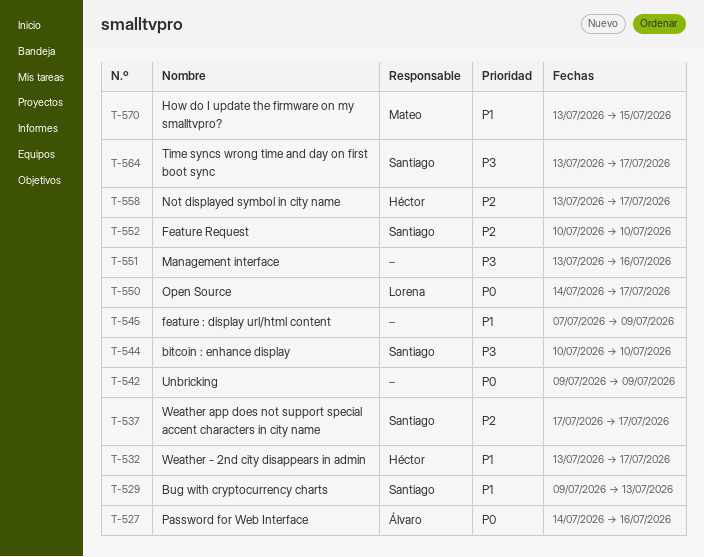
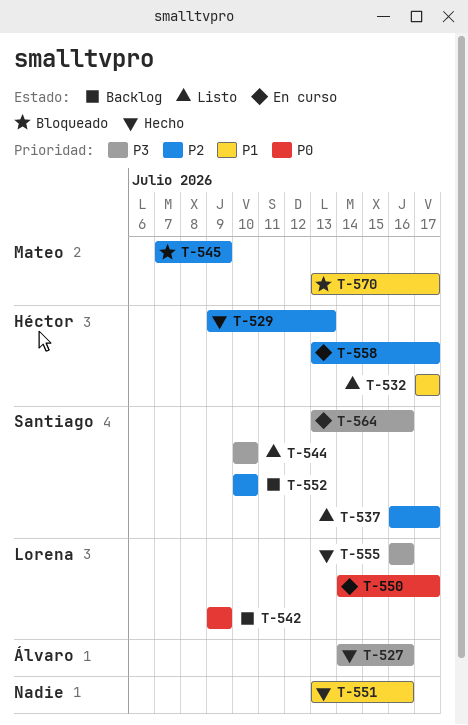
T-527, priority: P0 -> P3
T-529, owner: Santiago -> Héctor
T-529, priority: P1 -> P2
T-532, start: Jul 13 -> Jul 17
T-537, start: Jul 17 -> Jul 16
T-542, owner: none -> Lorena
T-545, owner: none -> Mateo
T-545, priority: P1 -> P2
T-551, priority: P3 -> P1
T-555: none -> present
T-564, due: Jul 17 -> Jul 16
T-570, due: Jul 15 -> Jul 17

